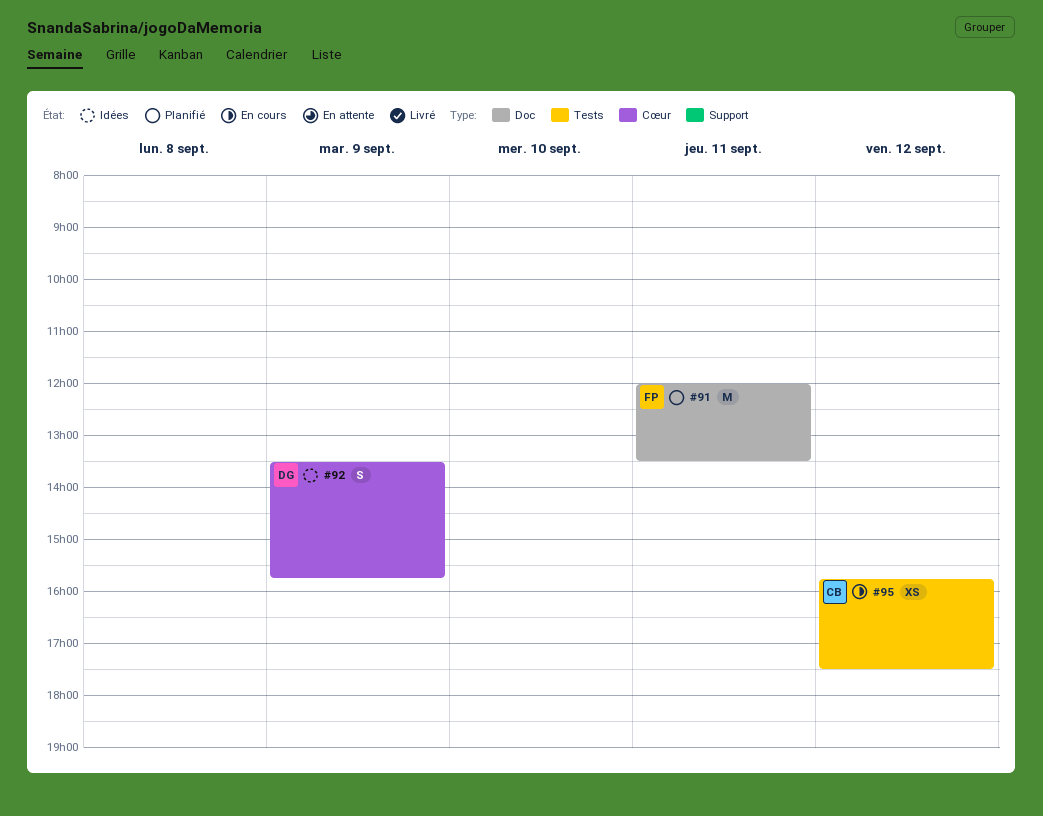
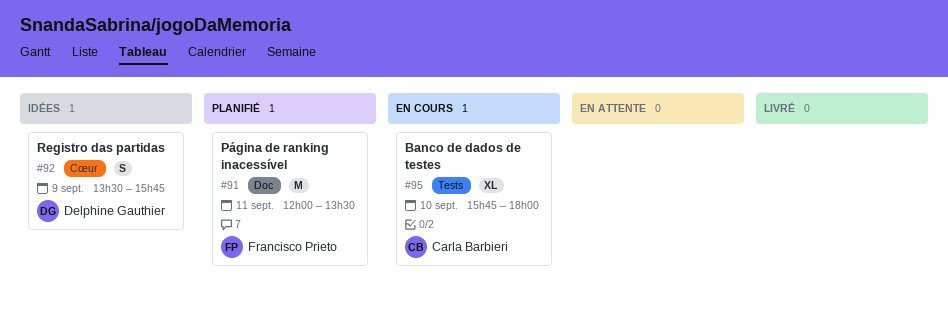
#95, estimate: XS -> XL
#95, day: Sep 12 -> Sep 10
#95, ends: 17:30 -> 18:00

